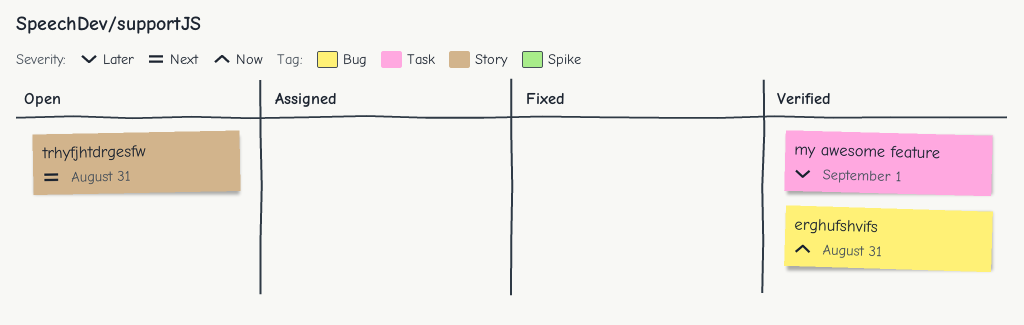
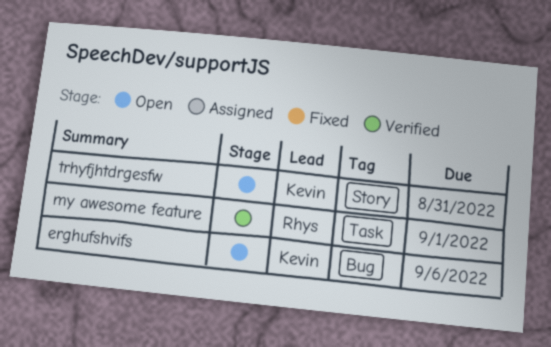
erghufshvifs, status: Verified -> Open
erghufshvifs, due: Aug 31 -> Sep 6

